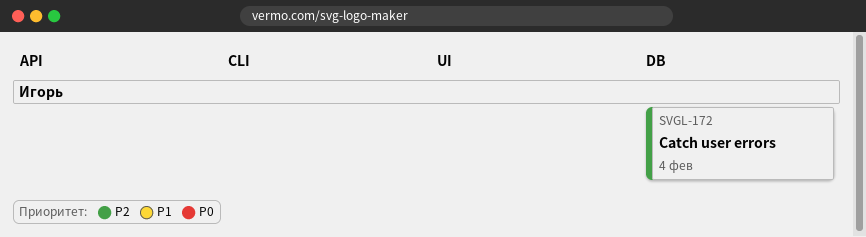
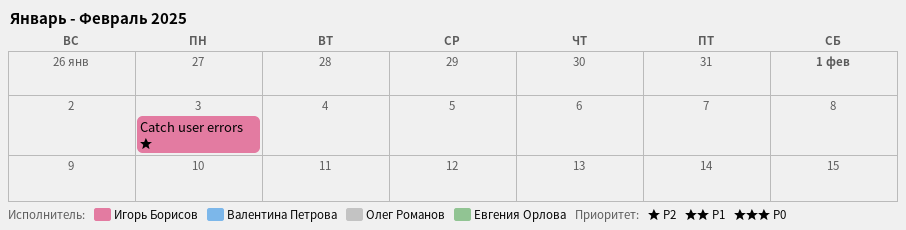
Catch user errors, due: Feb 4 -> Feb 3

